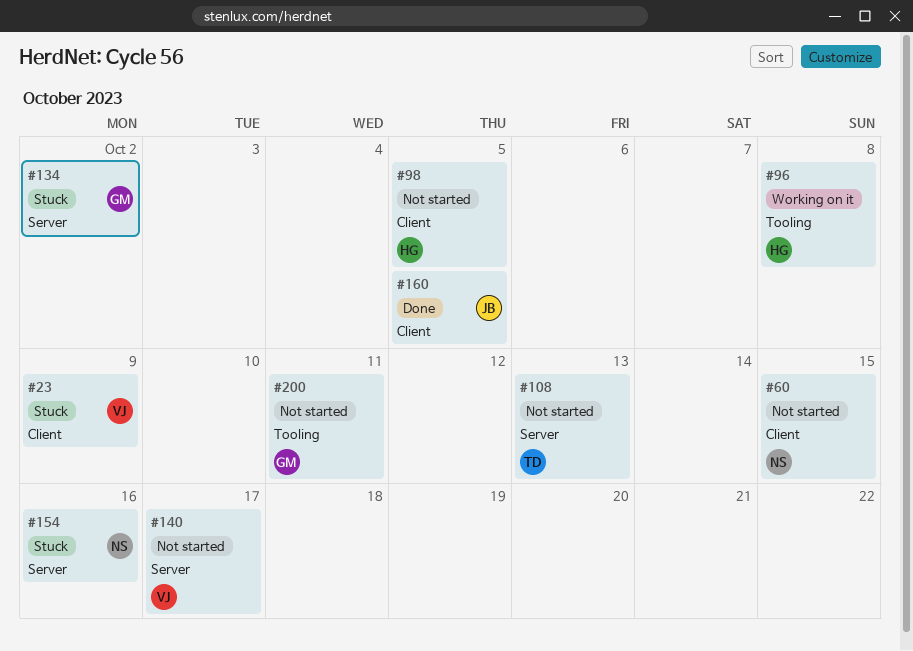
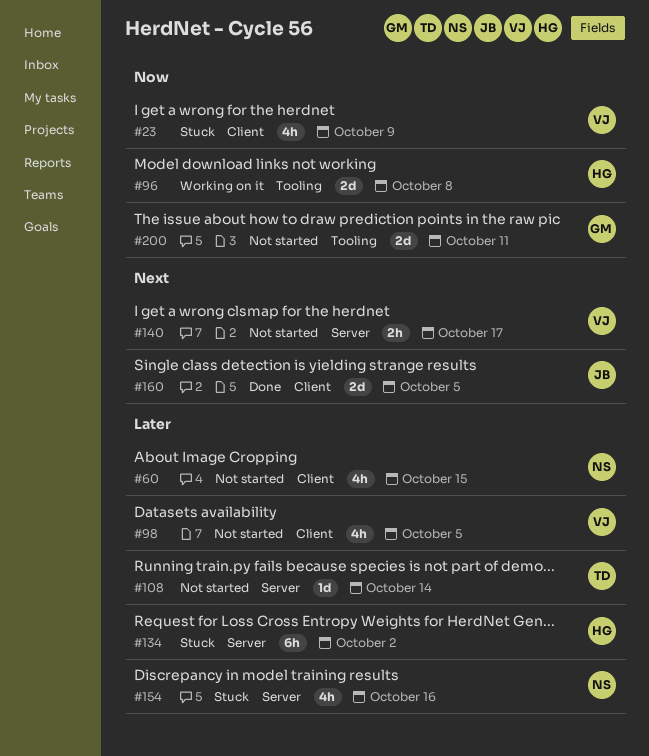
#98, owner: HG -> VJ
#108, due: Oct 13 -> Oct 14
#134, owner: GM -> HG

